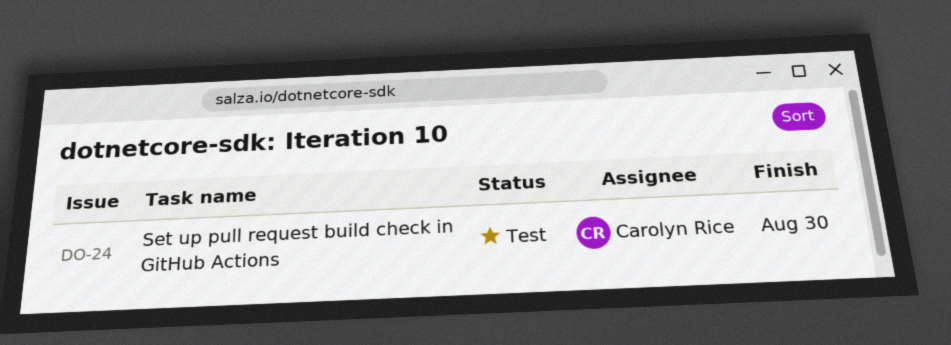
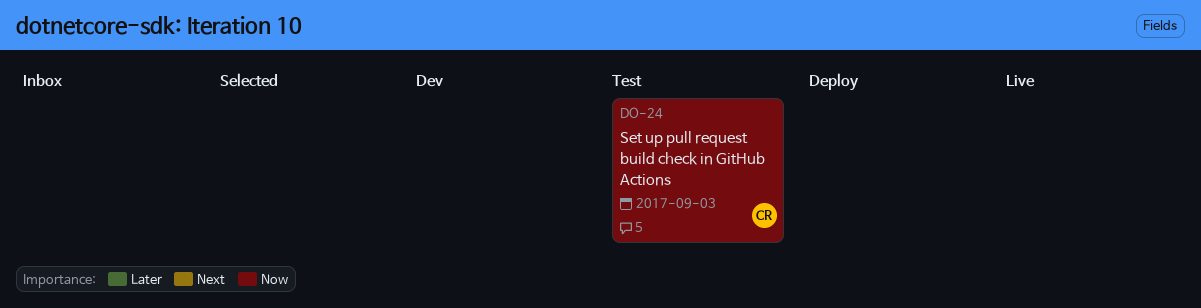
DO-24, due: Aug 30 -> Sep 3

